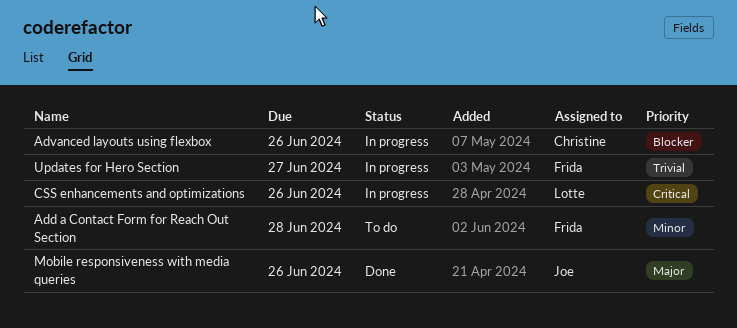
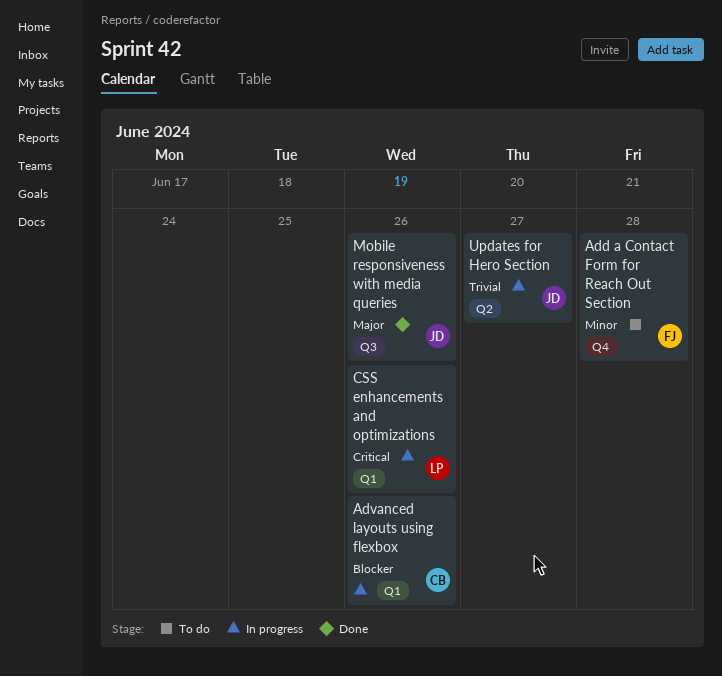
Updates for Hero Section, owner: Frida -> Joe

